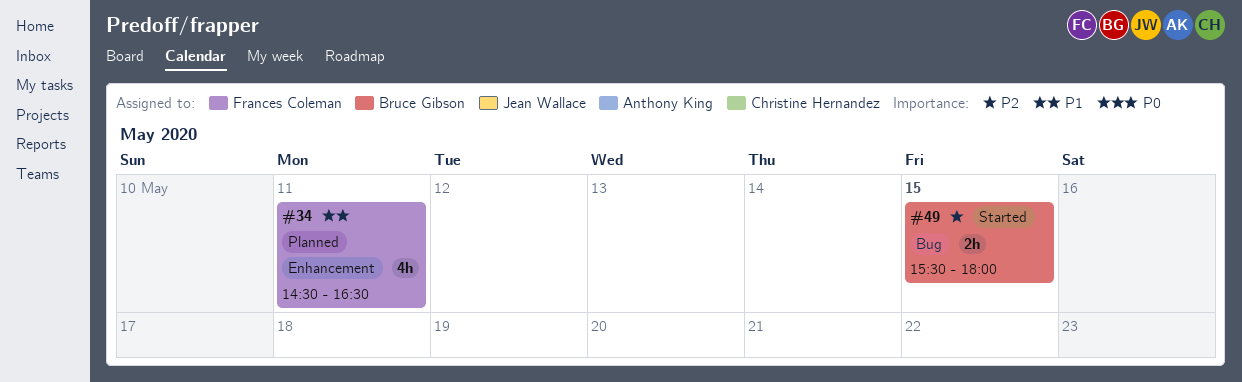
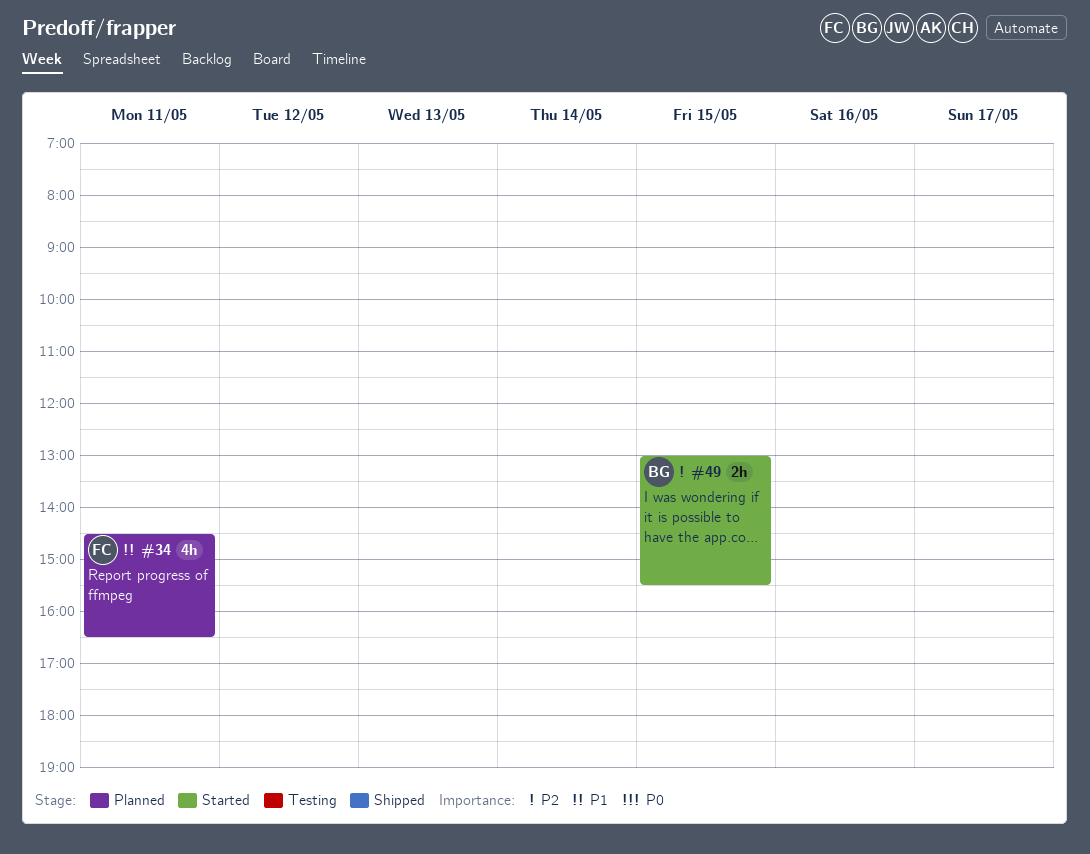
#49, begins: 15:30 -> 13:00
#49, ends: 18:00 -> 15:30

